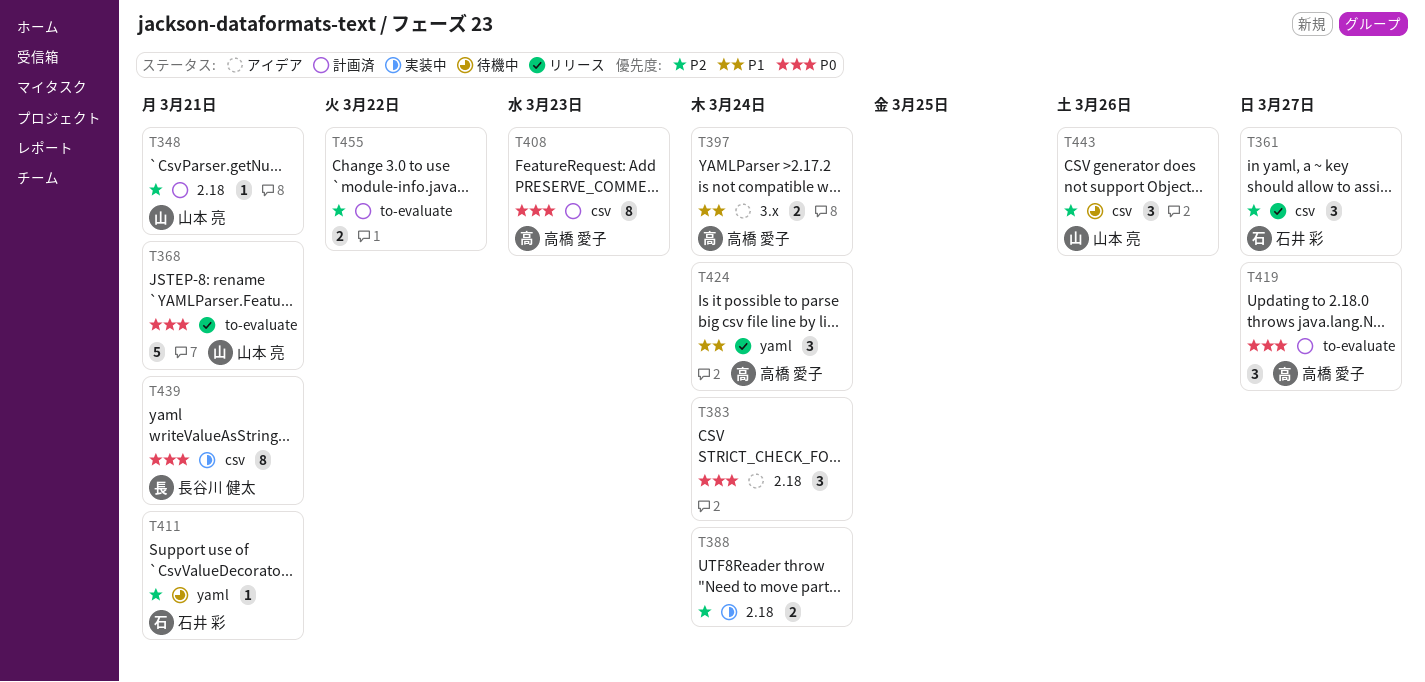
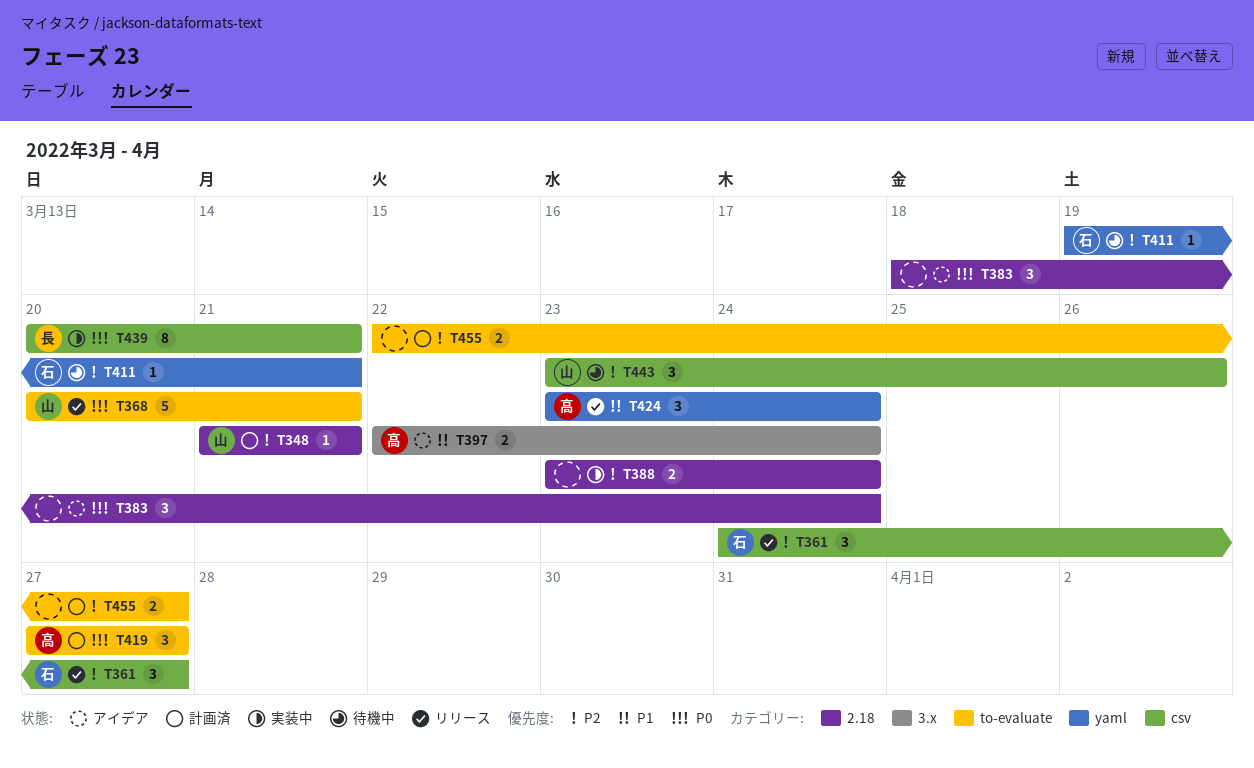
T408: present -> none
T455, due: Mar 22 -> Mar 27

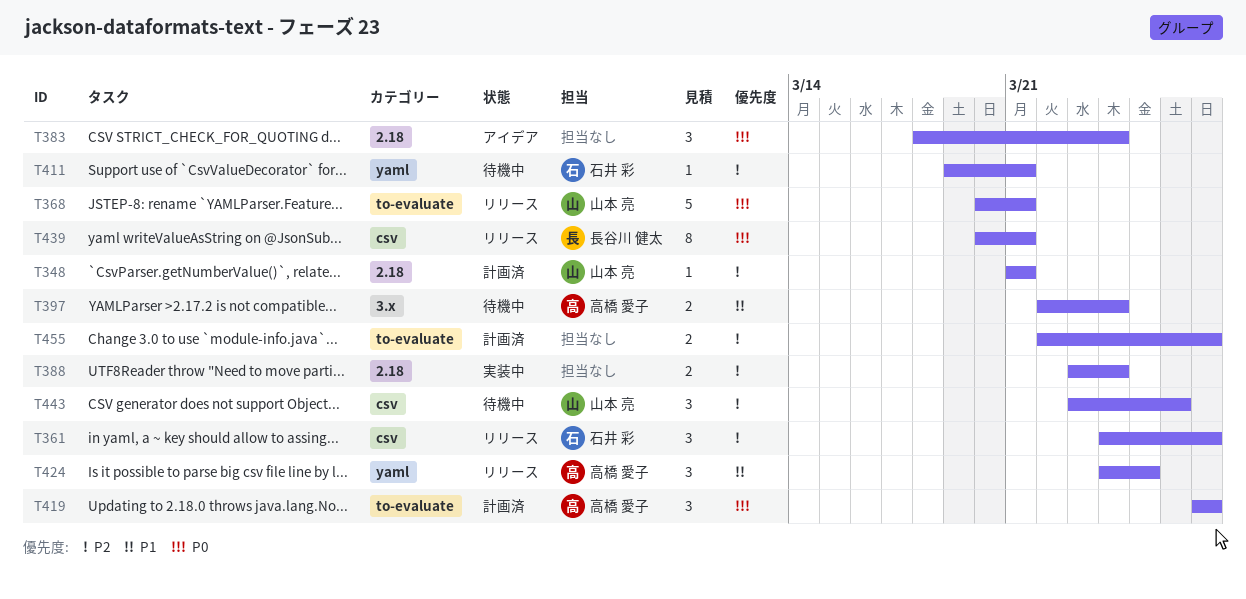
T397, status: アイデア -> 待機中
T424, start: Mar 23 -> Mar 24
T424, due: Mar 24 -> Mar 25
T439, status: 実装中 -> リリース

